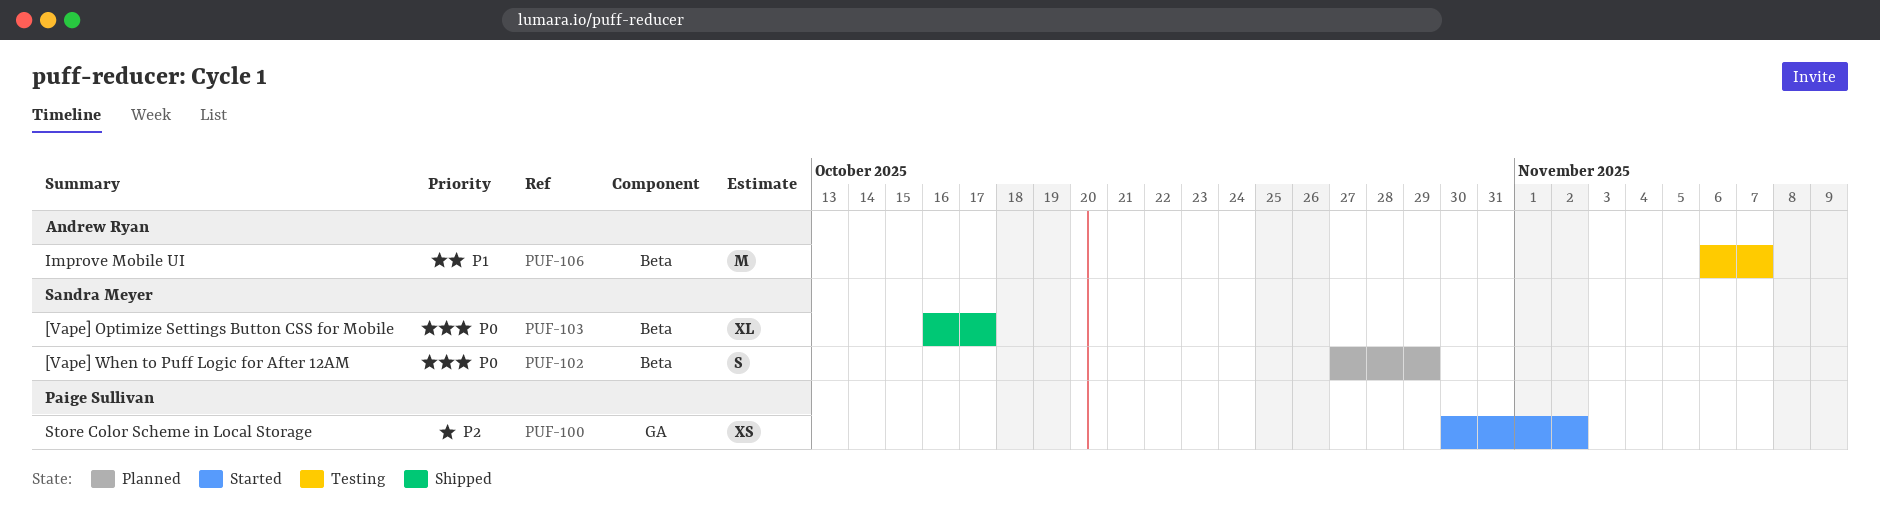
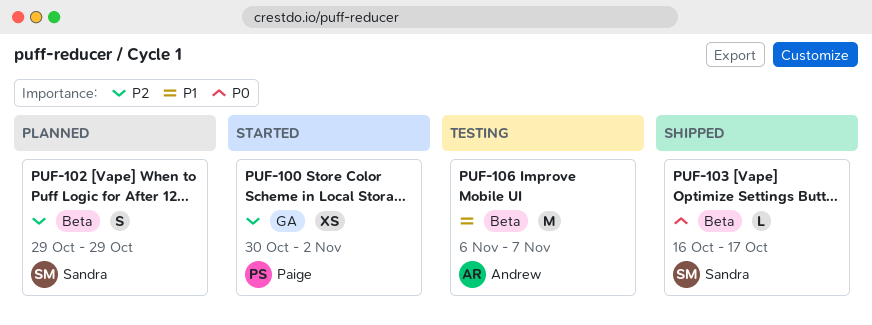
PUF-102, priority: P0 -> P2
PUF-102, start: Oct 27 -> Oct 29
PUF-103, estimate: XL -> L

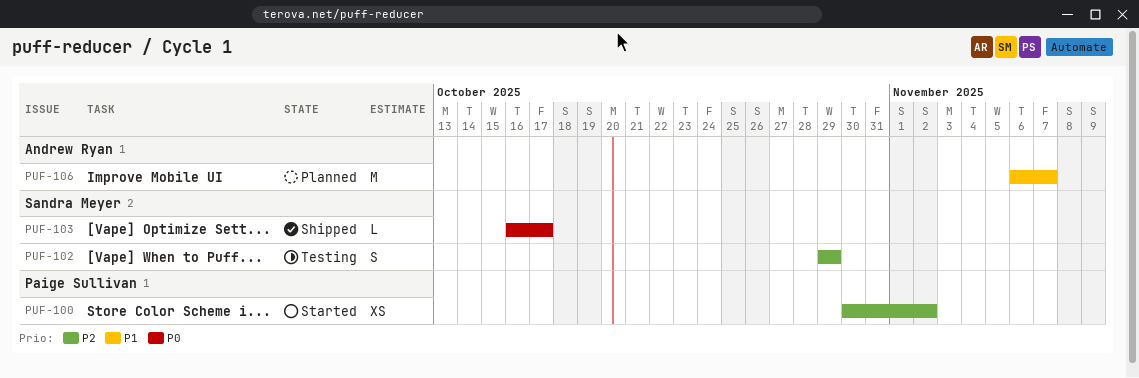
PUF-102, status: Planned -> Testing
PUF-106, status: Testing -> Planned

